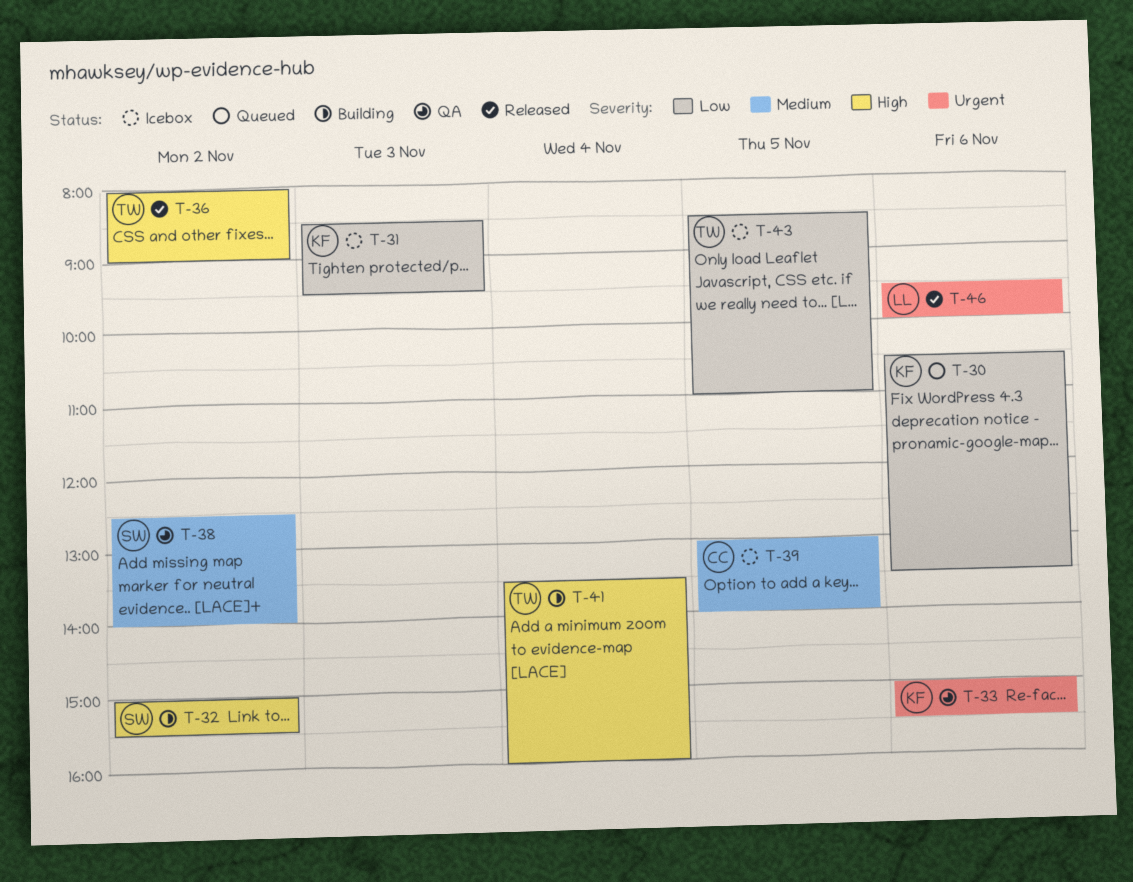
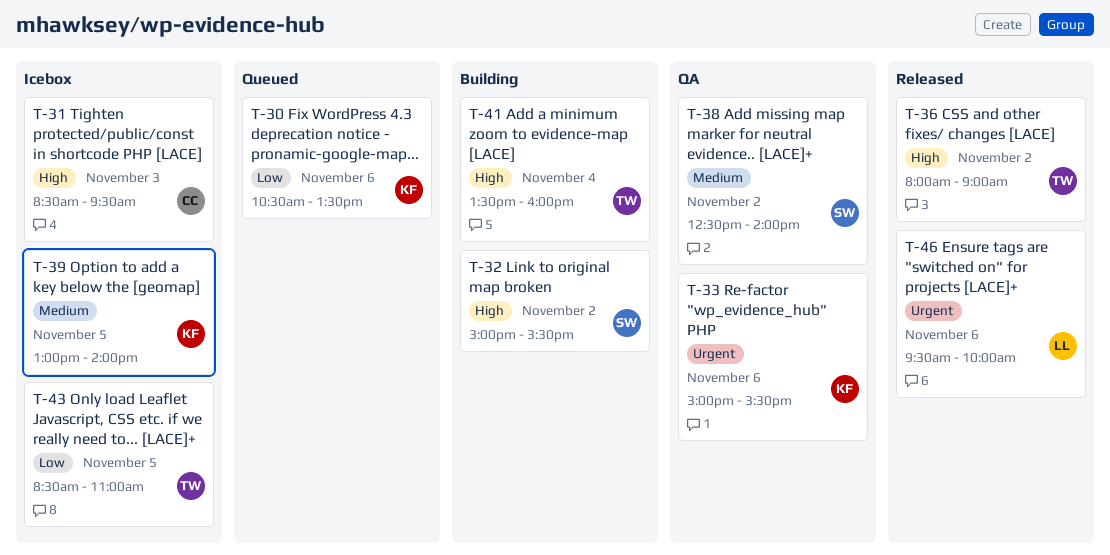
T-31, owner: KF -> CC
T-31, priority: Low -> High
T-39, owner: CC -> KF

